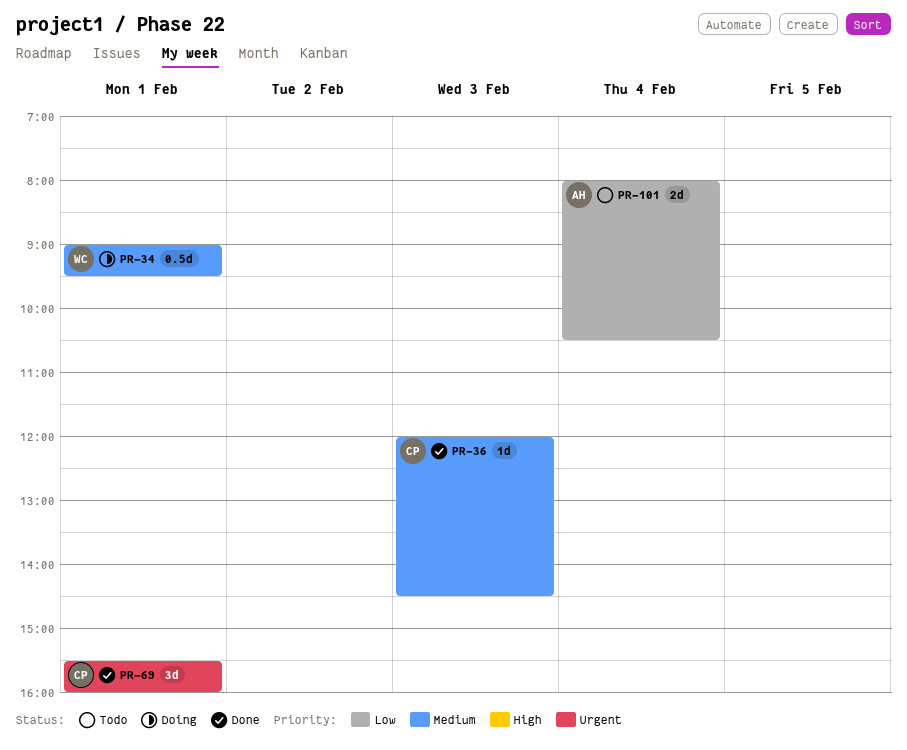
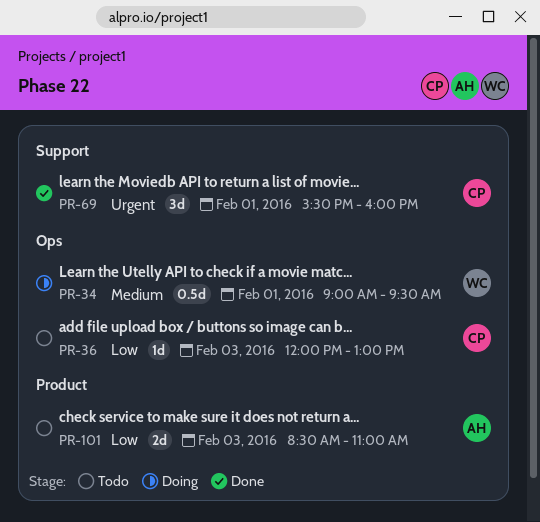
PR-36, status: Done -> Todo
PR-36, priority: Medium -> Low
PR-36, ends: 14:30 -> 13:00
PR-101, day: Feb 4 -> Feb 3
PR-101, begins: 08:00 -> 08:30
PR-101, ends: 10:30 -> 11:00

